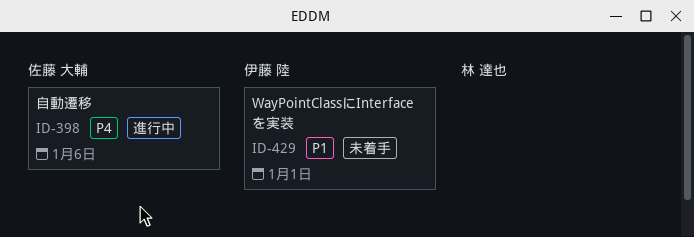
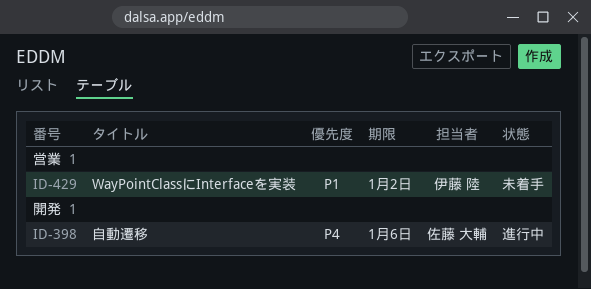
ID-429, due: Jan 1 -> Jan 2

